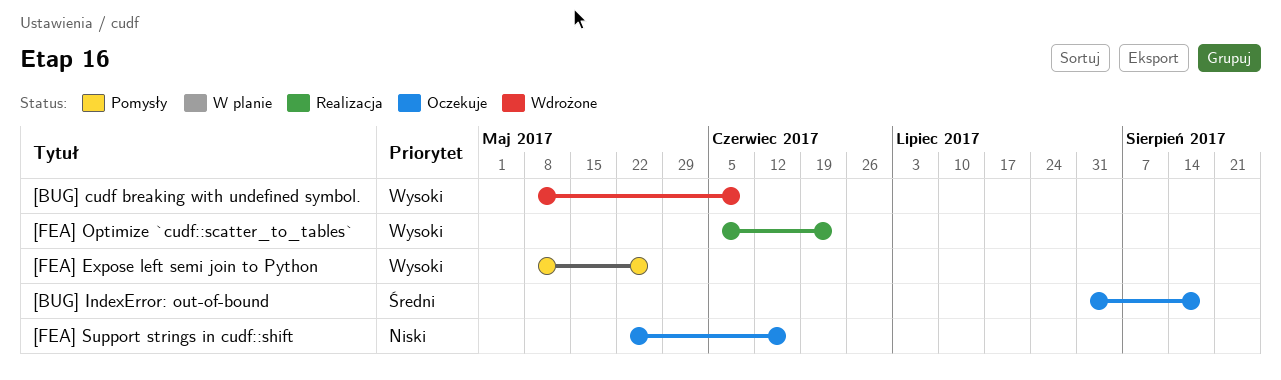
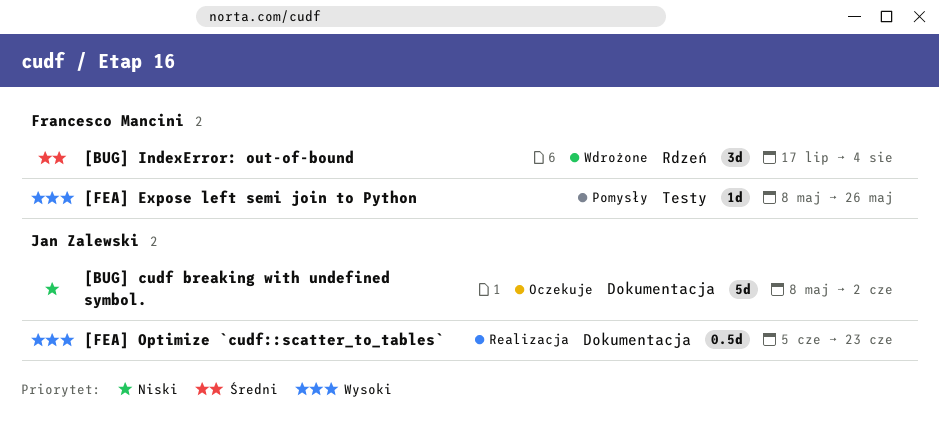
[BUG] cudf breaking with undefined symbol., status: Wdrożone -> Oczekuje
[BUG] cudf breaking with undefined symbol., priority: Wysoki -> Niski
[BUG] cudf breaking with undefined symbol., due: Jun 9 -> Jun 2
[BUG] IndexError: out-of-bound, status: Oczekuje -> Wdrożone
[BUG] IndexError: out-of-bound, start: Jul 31 -> Jul 17
[BUG] IndexError: out-of-bound, due: Aug 18 -> Aug 4
[FEA] Support strings in cudf::shift: present -> none

